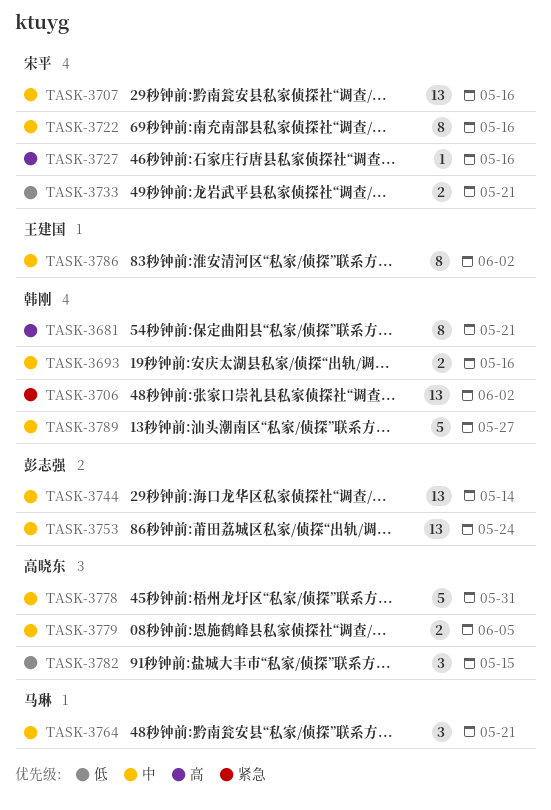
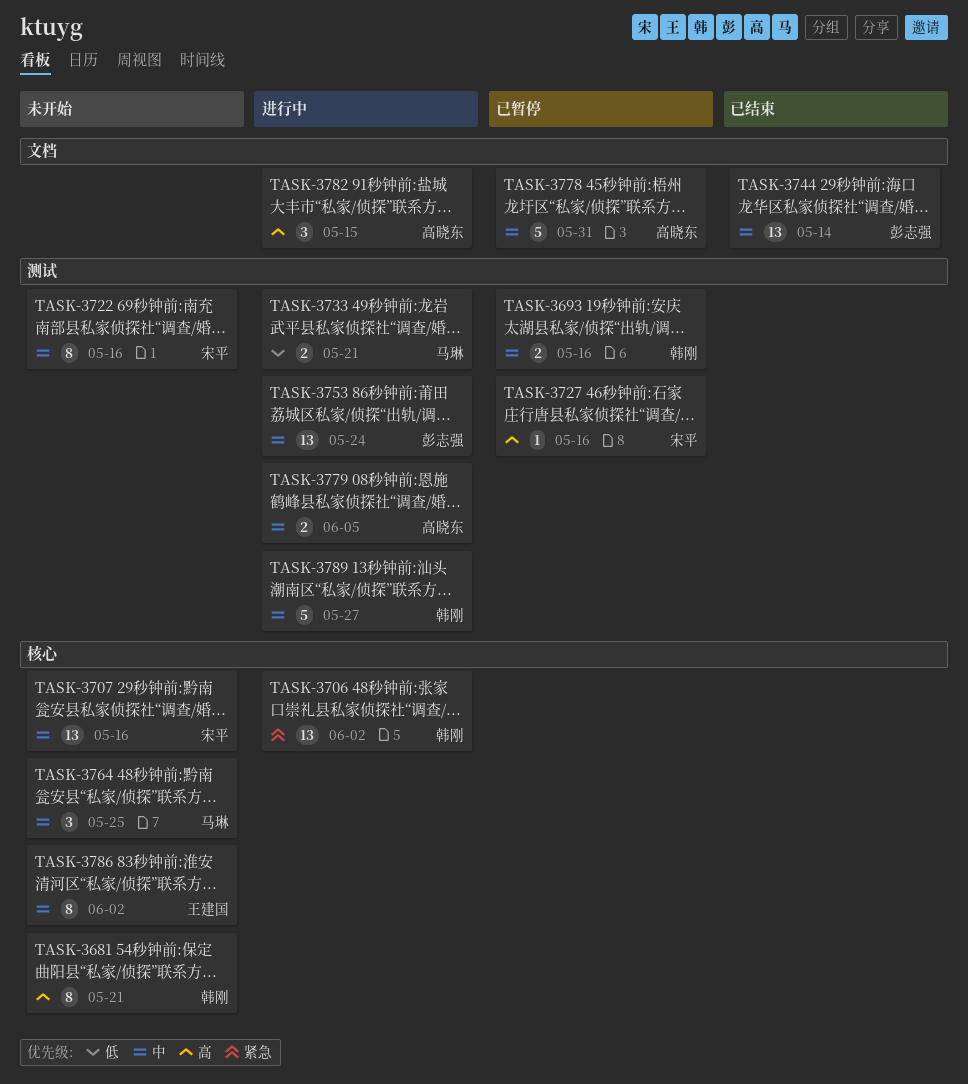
TASK-3733, owner: 宋平 -> 马琳
TASK-3764, due: May 21 -> May 25
TASK-3782, priority: 低 -> 高

